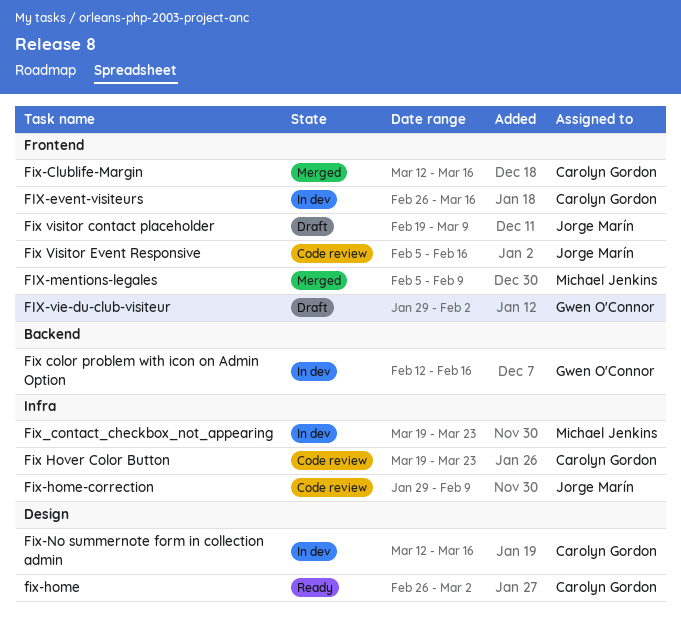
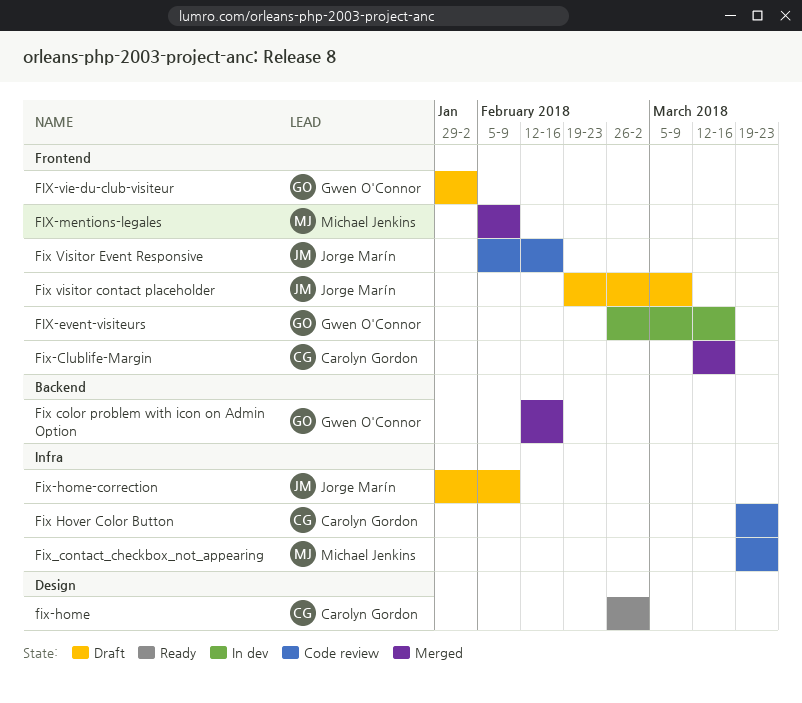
Fix color problem with icon on Admin Option, status: In dev -> Merged
FIX-event-visiteurs, owner: Carolyn Gordon -> Gwen O'Connor
Fix-home-correction, status: Code review -> Draft
Fix-No summernote form in collection admin: present -> none
Fix_contact_checkbox_not_appearing, status: In dev -> Code review

